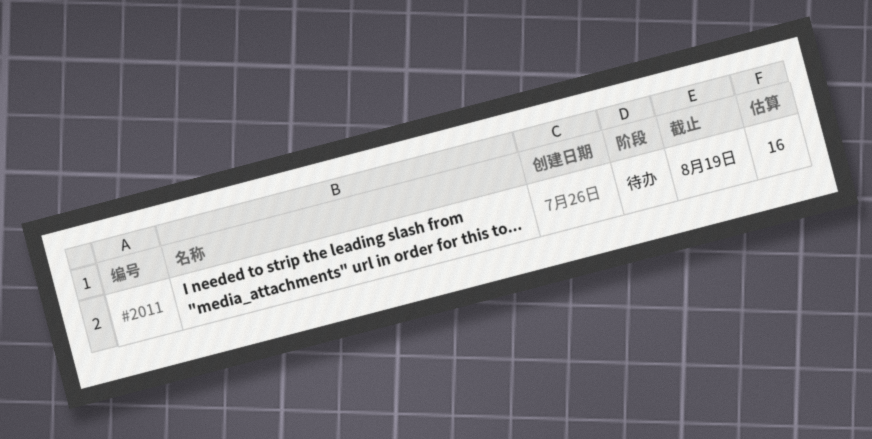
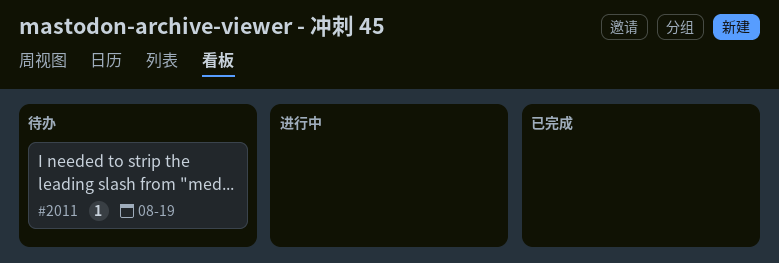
#2011, estimate: 16 -> 1

